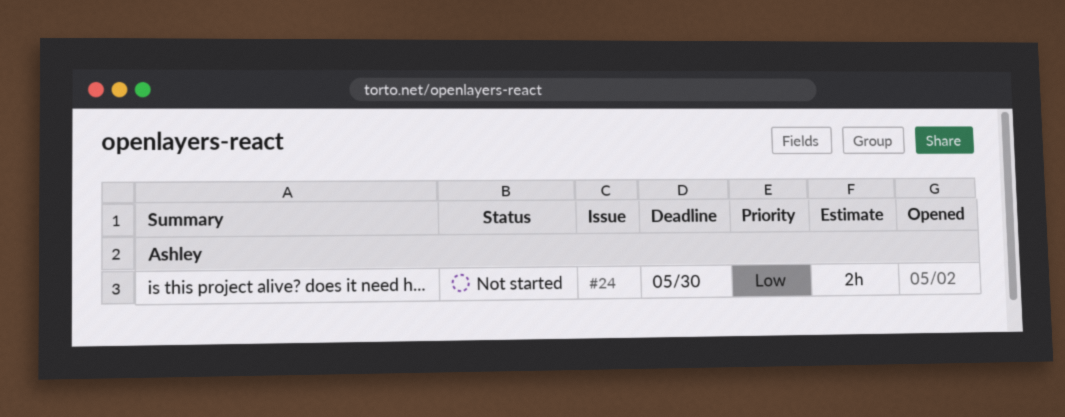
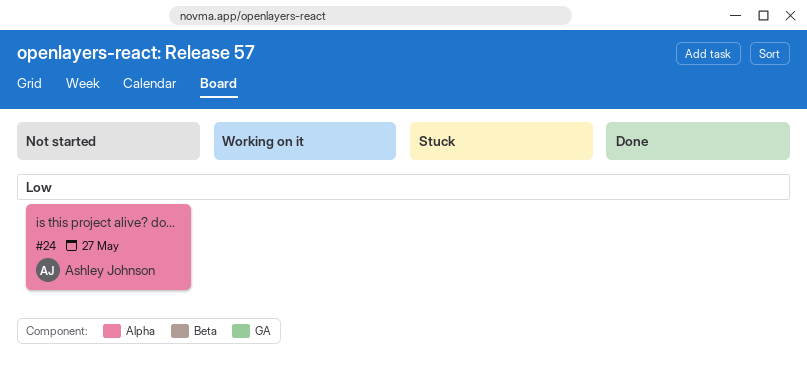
#24, due: May 30 -> May 27

